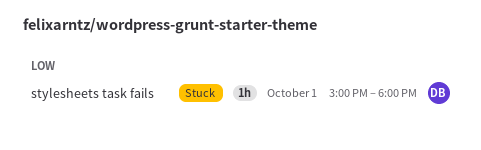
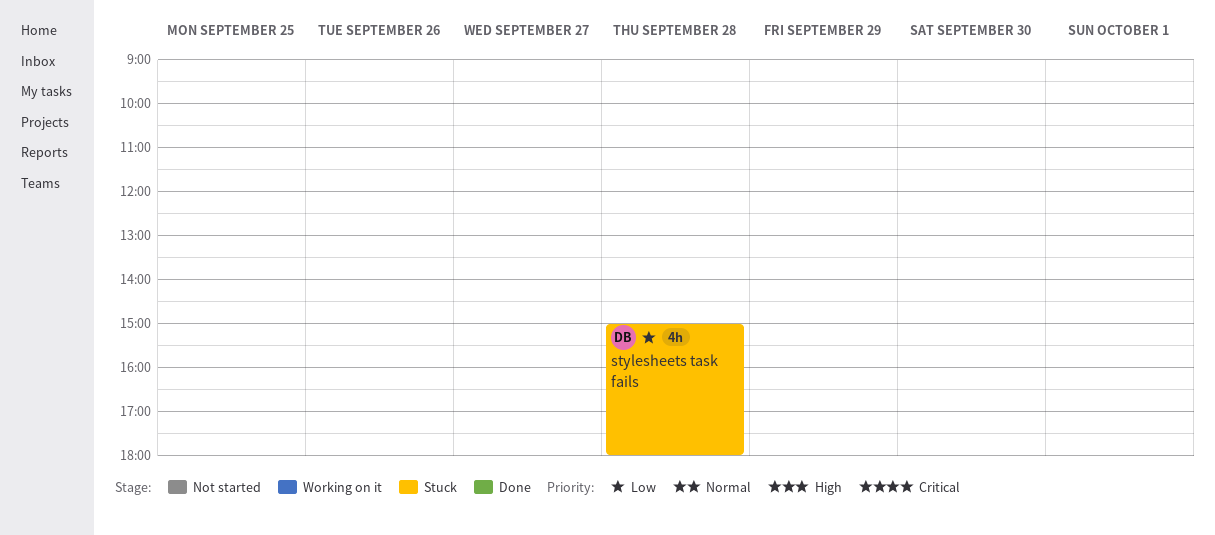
stylesheets task fails, estimate: 1h -> 4h
stylesheets task fails, day: Oct 1 -> Sep 28

